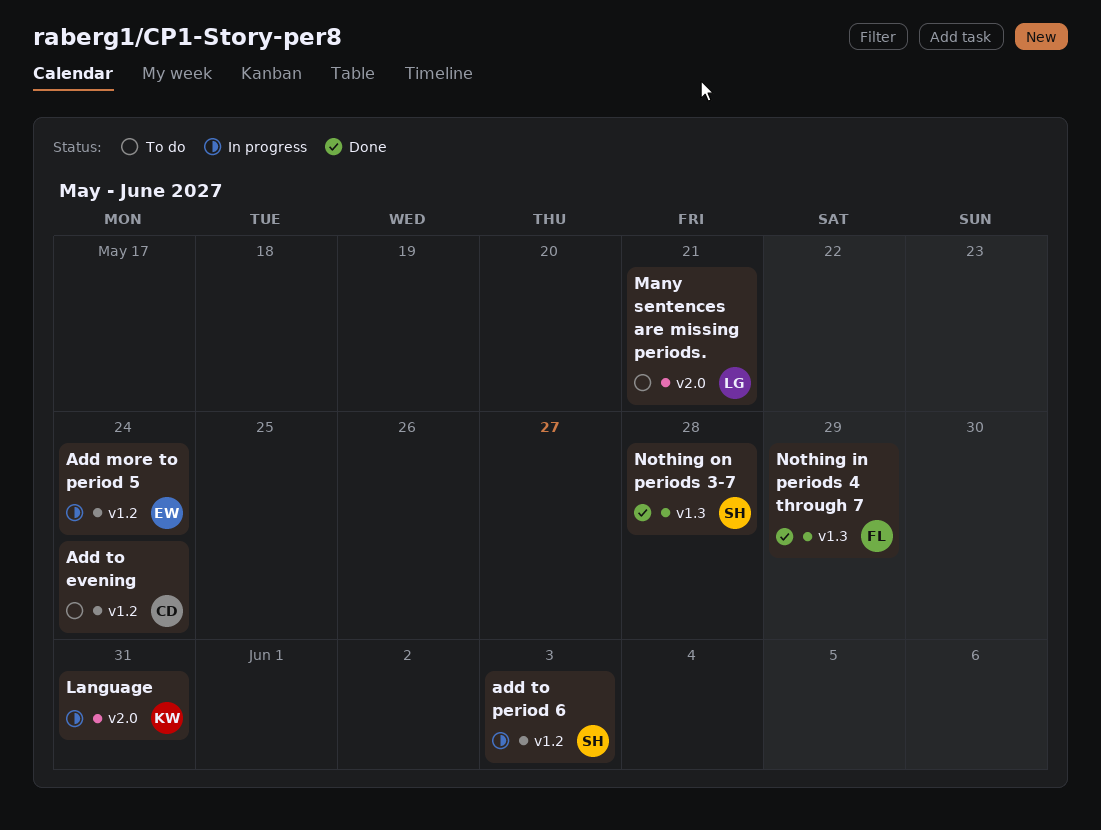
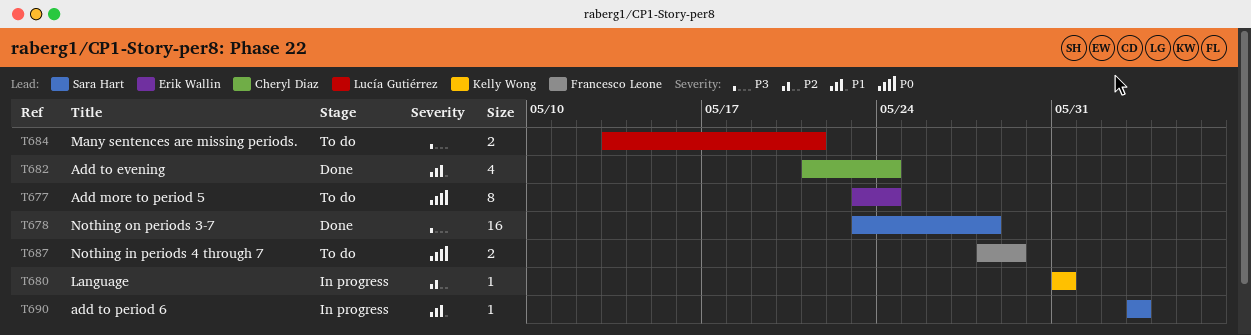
Add more to period 5, status: In progress -> To do
Add to evening, status: To do -> Done
Nothing in periods 4 through 7, status: Done -> To do

